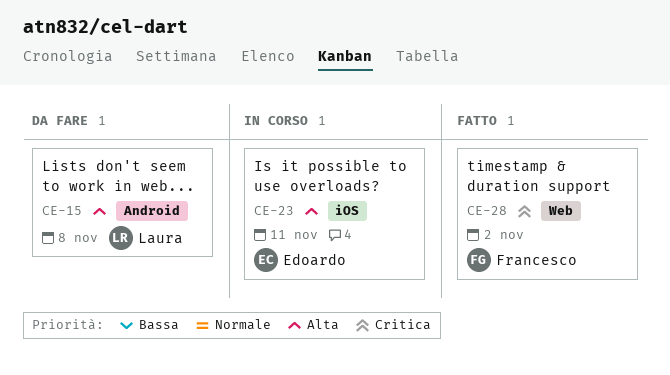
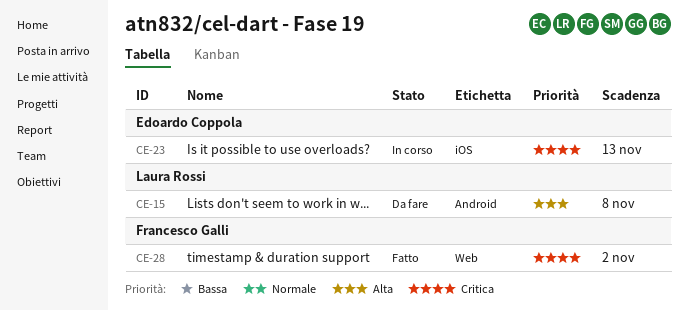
CE-23, priority: Alta -> Critica
CE-23, due: Nov 11 -> Nov 13

